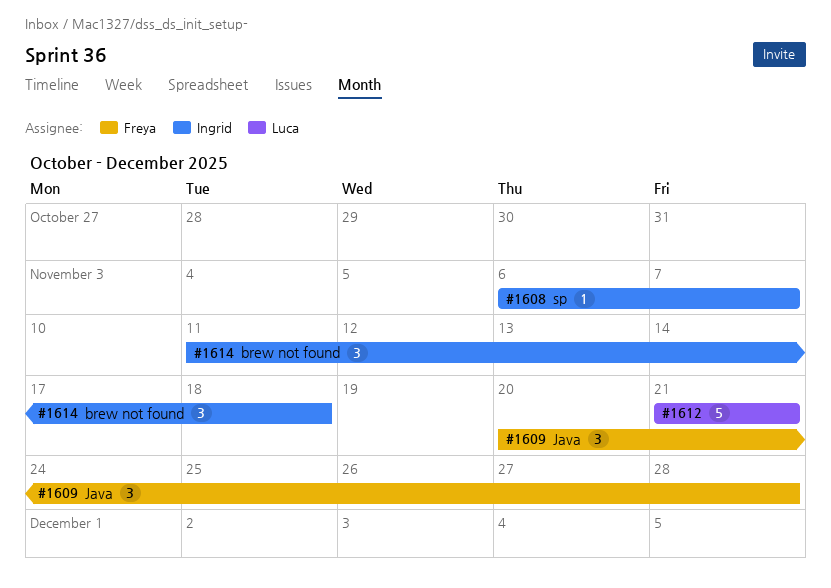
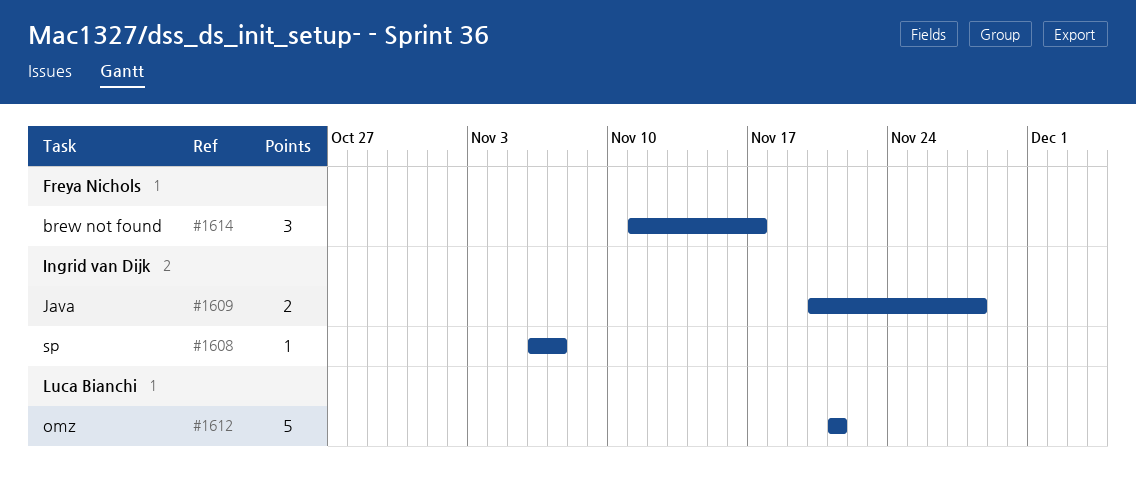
#1609, owner: Freya Nichols -> Ingrid van Dijk
#1609, estimate: 3 -> 2
#1614, owner: Ingrid van Dijk -> Freya Nichols
#1614, due: Nov 18 -> Nov 17

